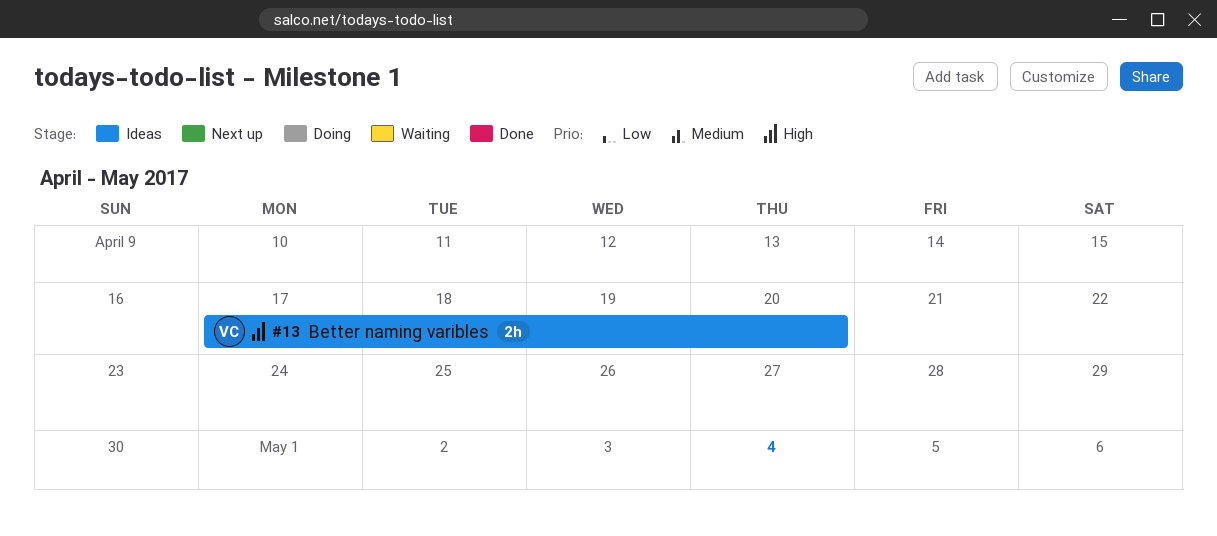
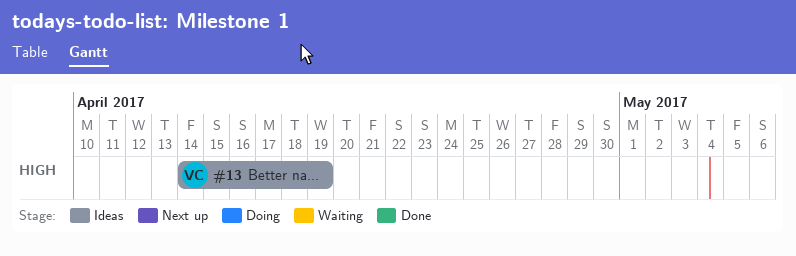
#13, start: Apr 17 -> Apr 14
#13, due: Apr 20 -> Apr 19

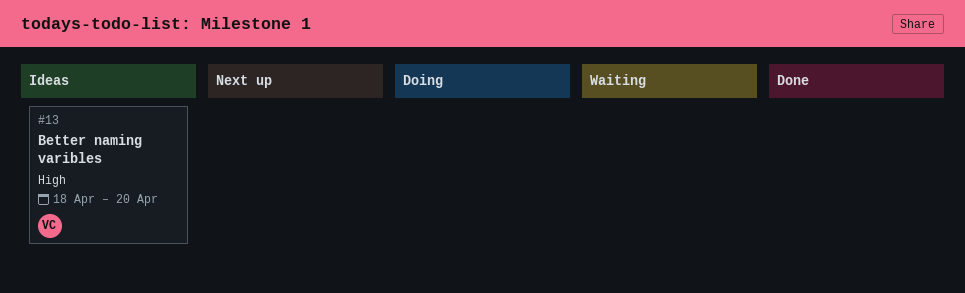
#13, start: Apr 14 -> Apr 18
#13, due: Apr 19 -> Apr 20

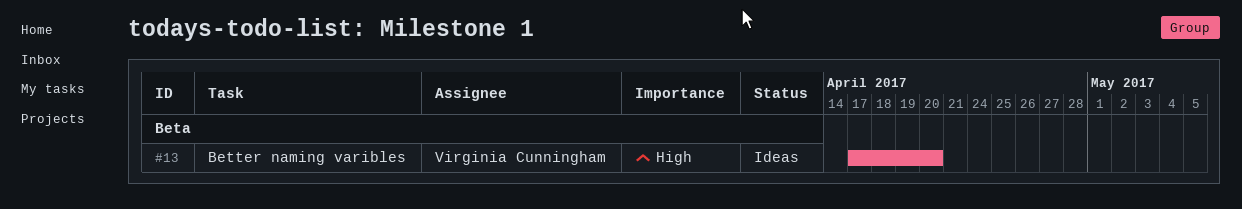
#13, start: Apr 18 -> Apr 17

